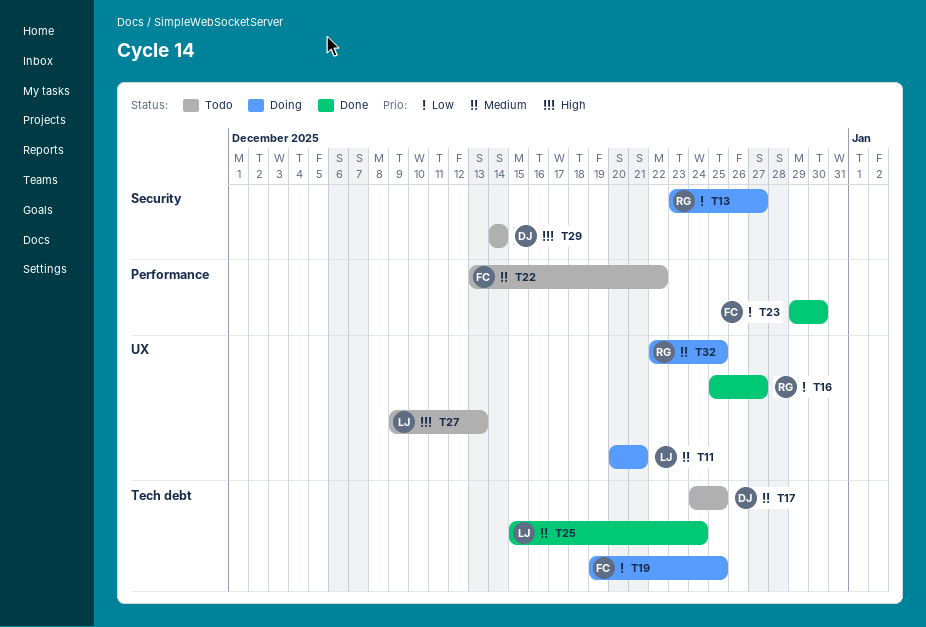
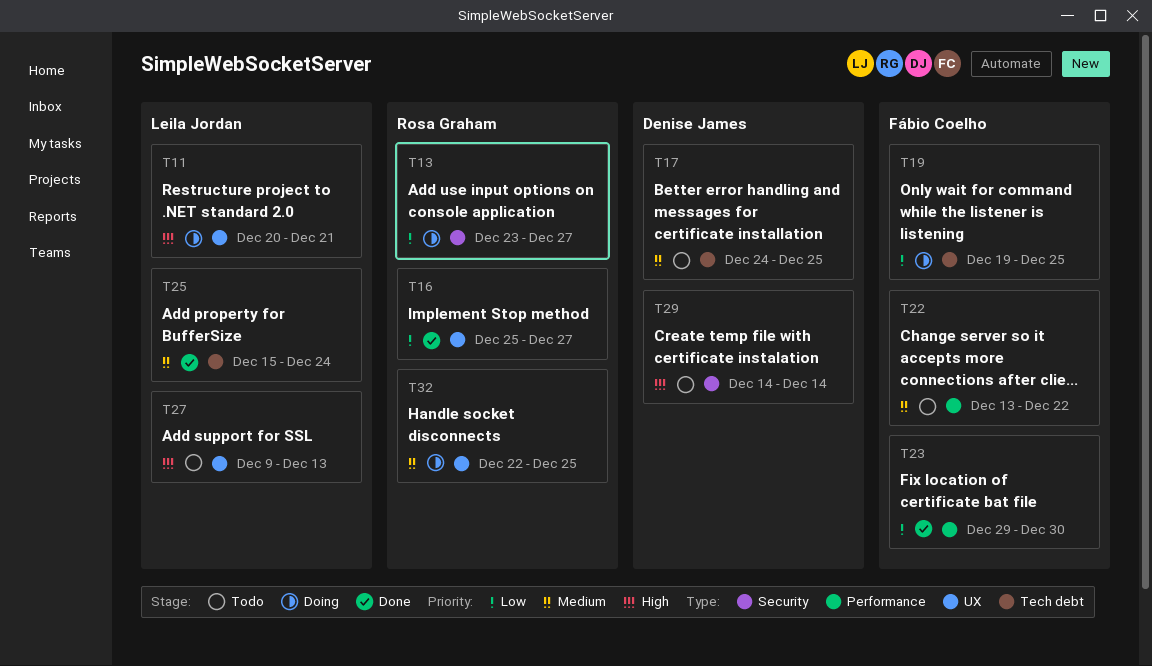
T11, priority: Medium -> High

